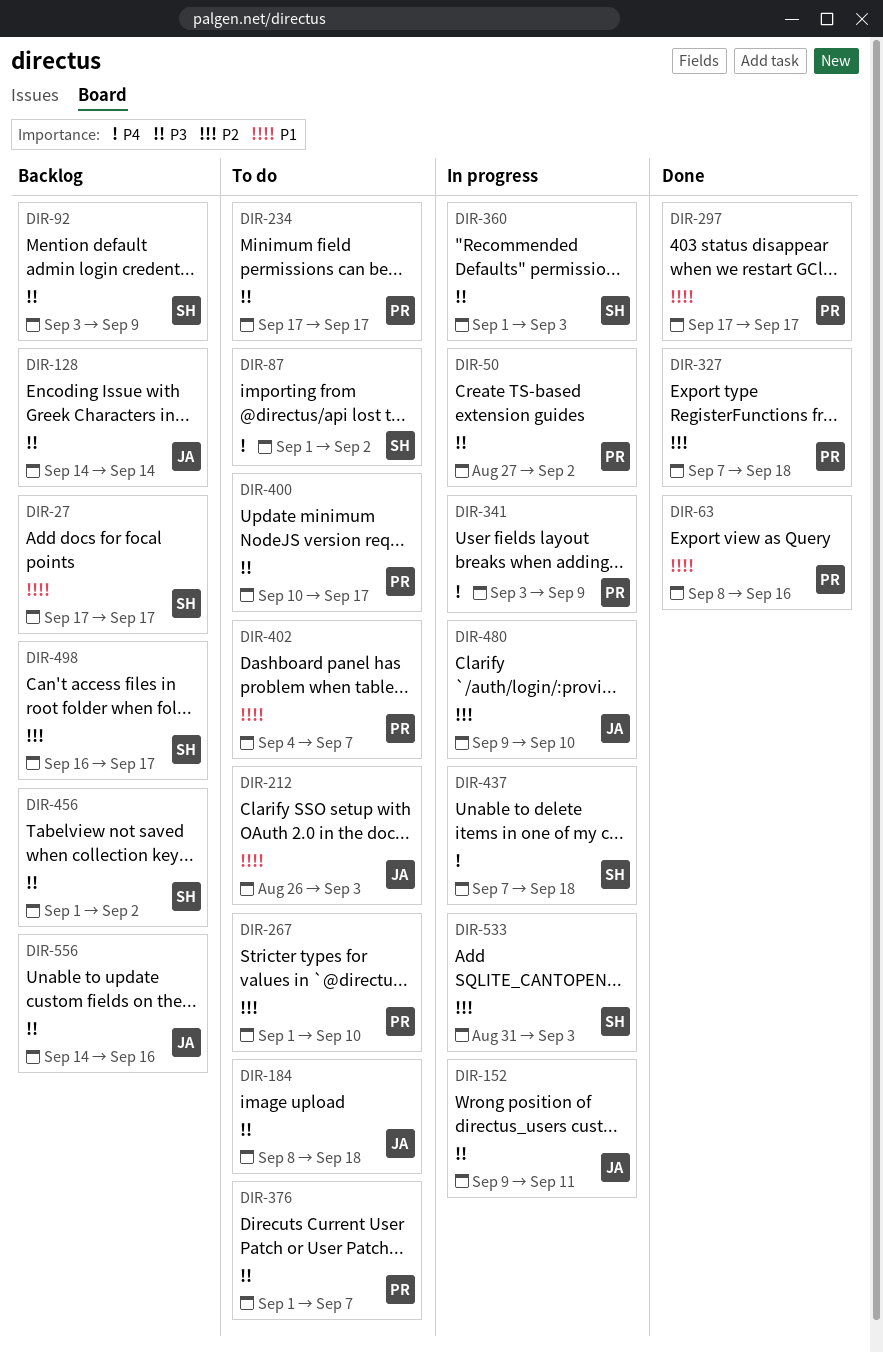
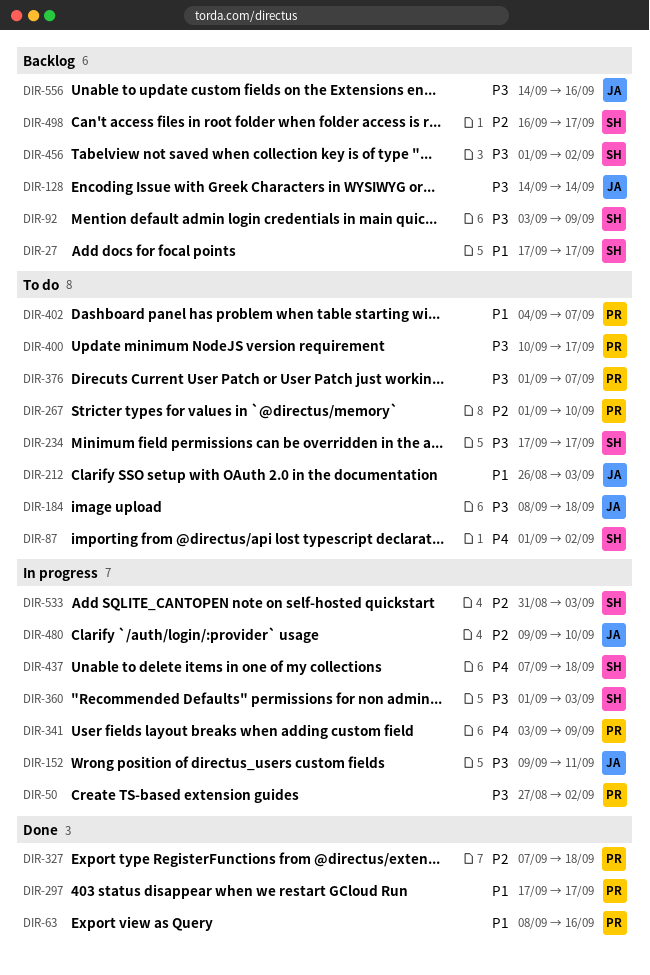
DIR-234, owner: PR -> SH

